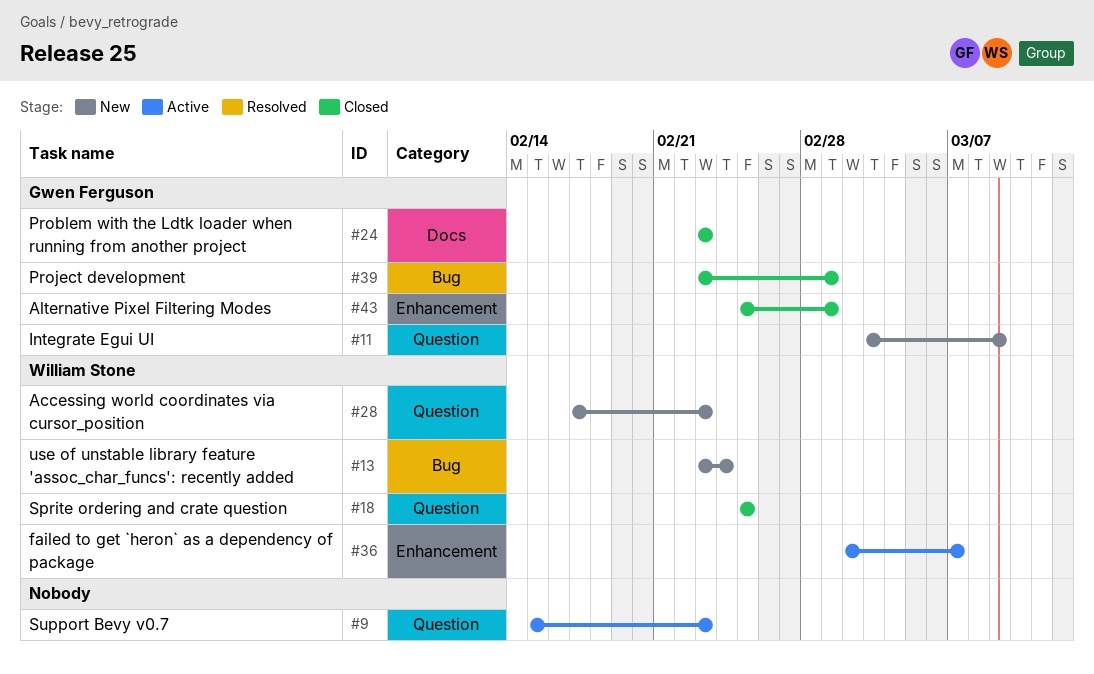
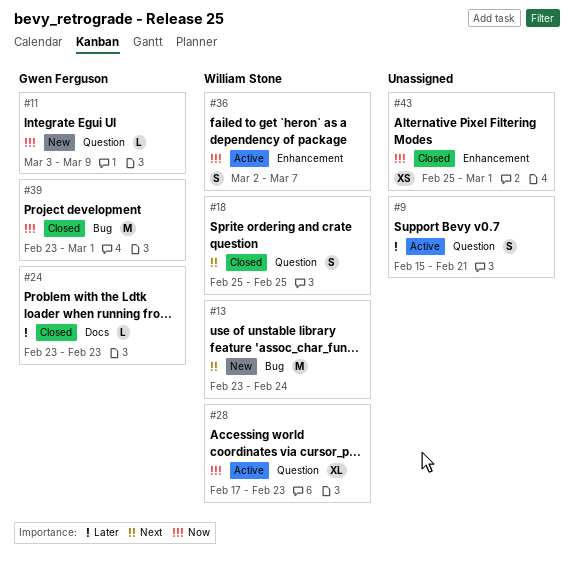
#9, due: Feb 23 -> Feb 21
#28, status: New -> Active
#43, owner: Gwen Ferguson -> none

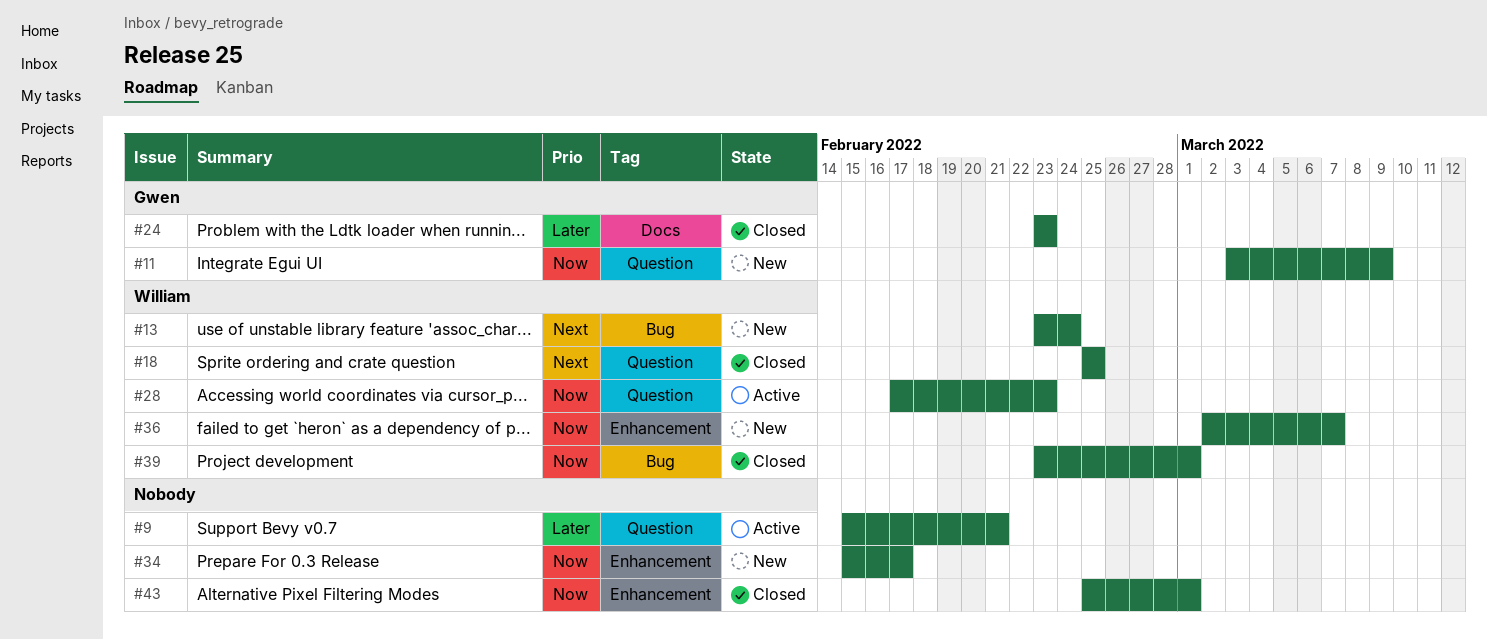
#34: none -> present
#36, status: Active -> New
#39, owner: Gwen Ferguson -> William Stone

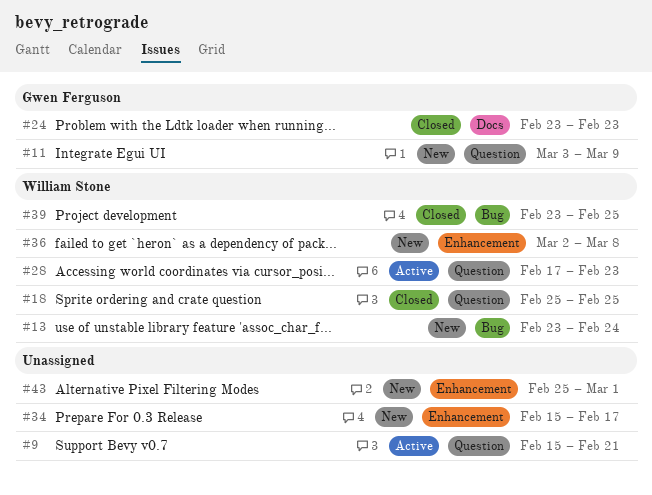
#36, due: Mar 7 -> Mar 8
#39, due: Mar 1 -> Feb 25
#43, status: Closed -> New

